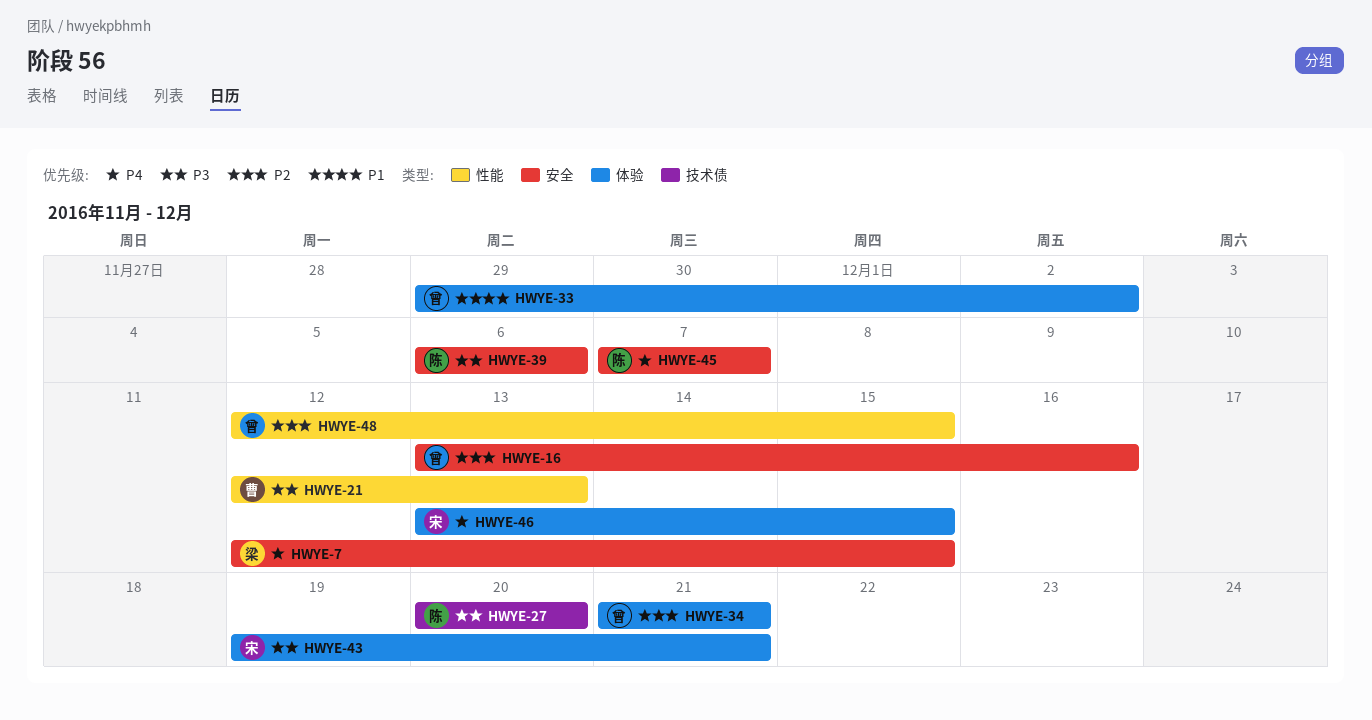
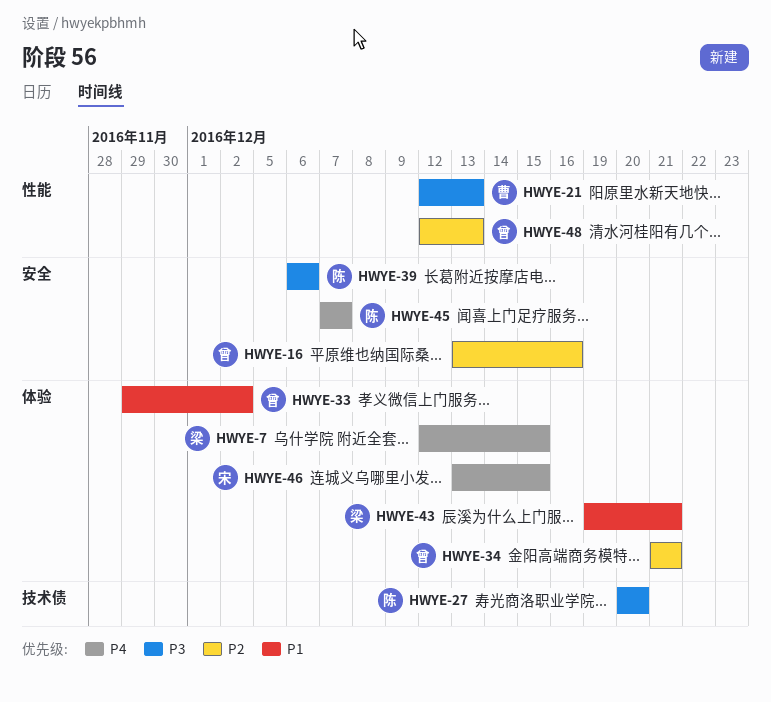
HWYE-7, label: 安全 -> 体验
HWYE-43, owner: 宋 -> 梁
HWYE-43, priority: P3 -> P1
HWYE-48, due: Dec 15 -> Dec 13

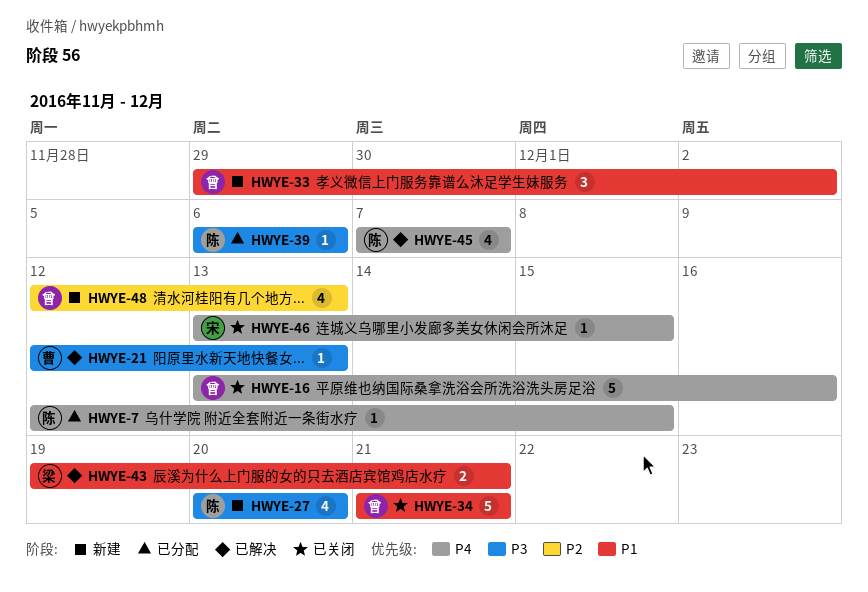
HWYE-7, owner: 梁 -> 陈
HWYE-16, priority: P2 -> P4
HWYE-34, priority: P2 -> P1

